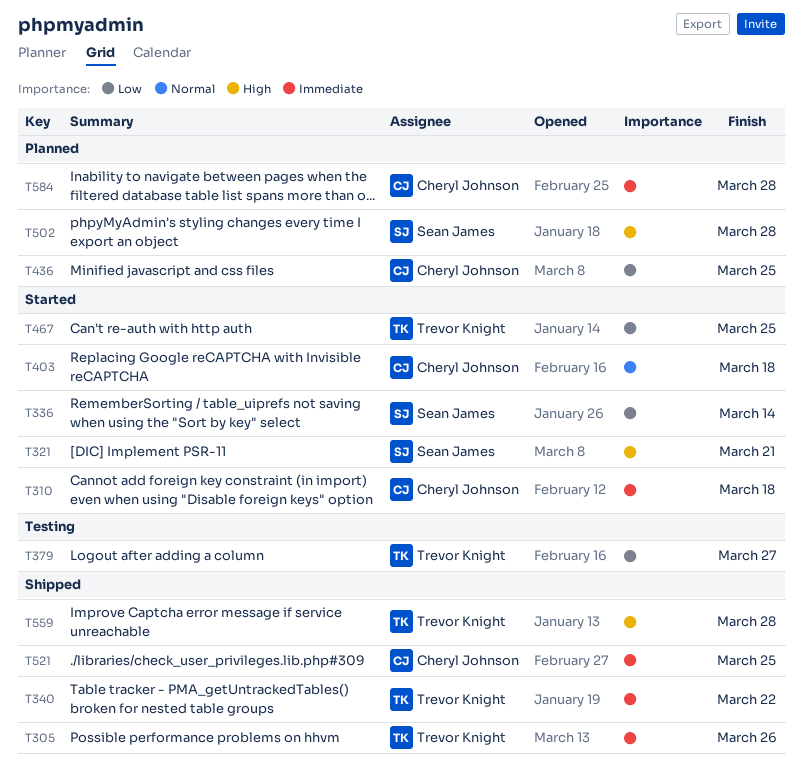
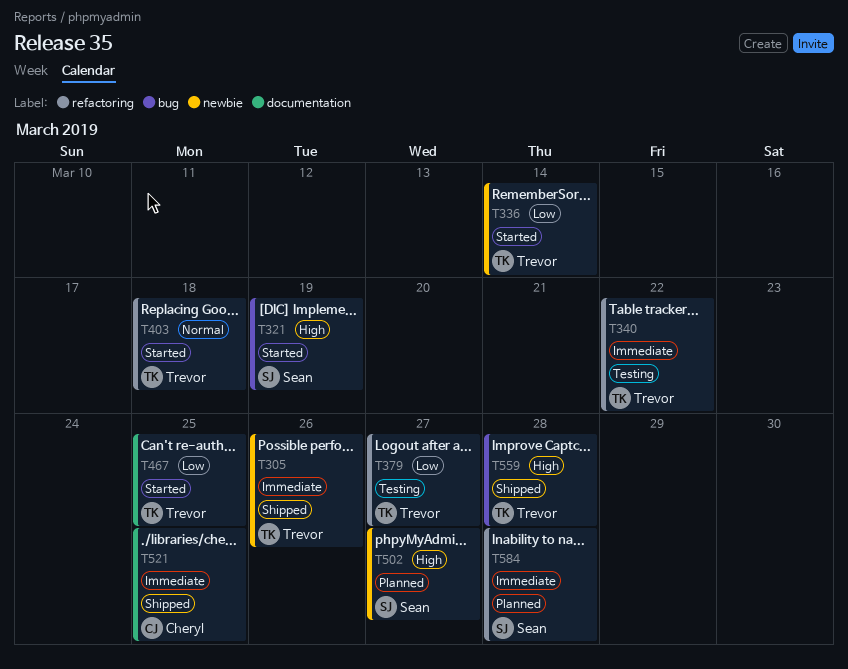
T310: present -> none
T321, due: Mar 21 -> Mar 19
T336, owner: Sean James -> Trevor Knight
T340, status: Shipped -> Testing
T403, owner: Cheryl Johnson -> Trevor Knight
T436: present -> none
T502, due: Mar 28 -> Mar 27
T584, owner: Cheryl Johnson -> Sean James

